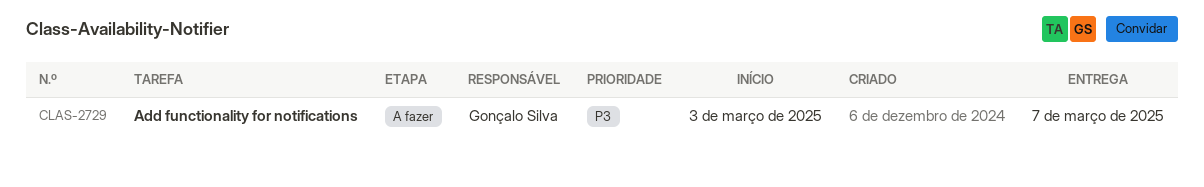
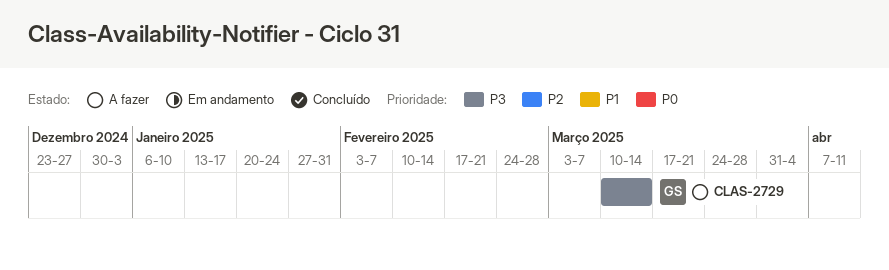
CLAS-2729, start: Mar 3 -> Mar 10
CLAS-2729, due: Mar 7 -> Mar 14

